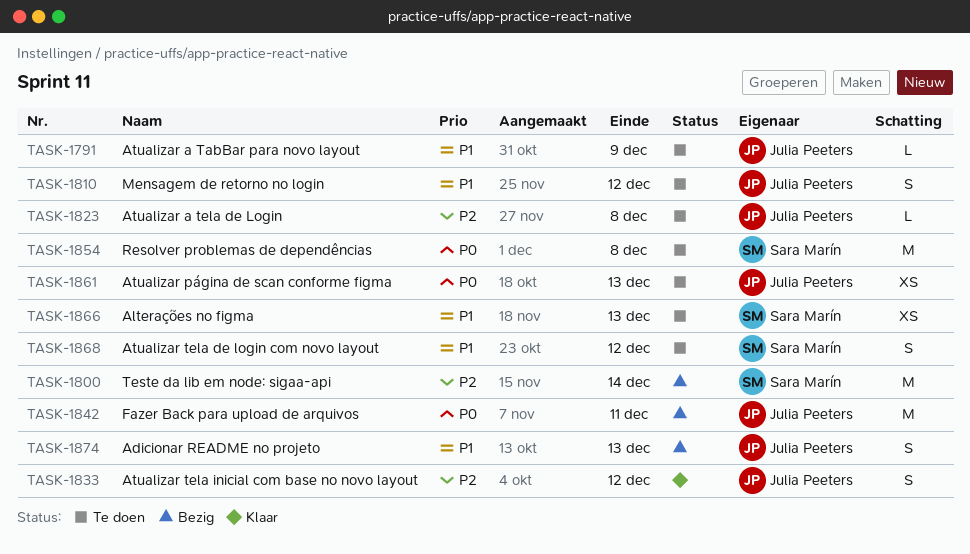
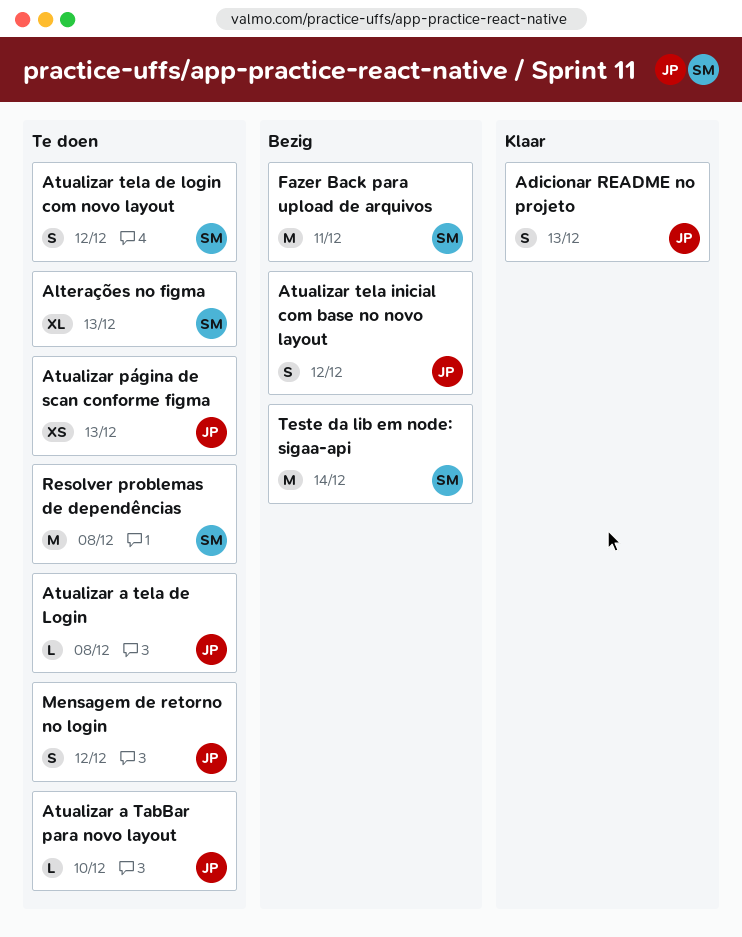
Adicionar README no projeto, status: Bezig -> Klaar
Alterações no figma, estimate: XS -> XL
Atualizar a TabBar para novo layout, due: Dec 9 -> Dec 10
Atualizar tela inicial com base no novo layout, status: Klaar -> Bezig
Fazer Back para upload de arquivos, owner: Julia Peeters -> Sara Marín

